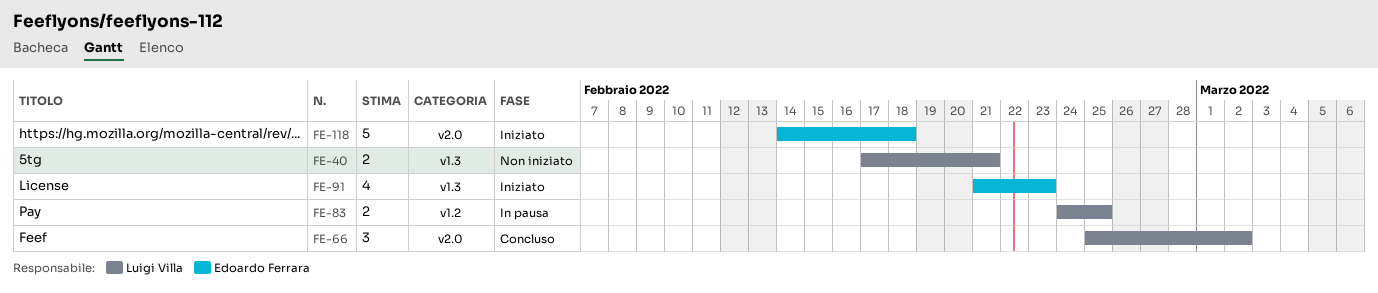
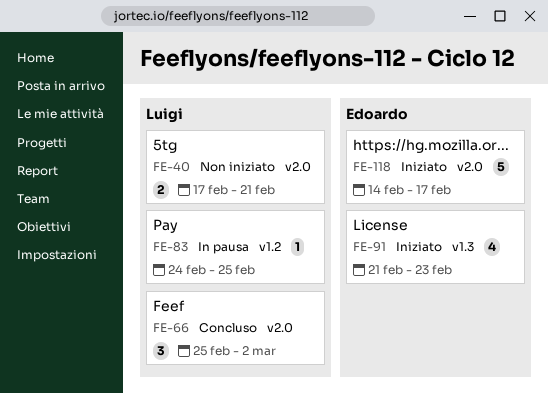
FE-40, label: v1.3 -> v2.0
FE-83, estimate: 2 -> 1
FE-118, due: Feb 18 -> Feb 17

